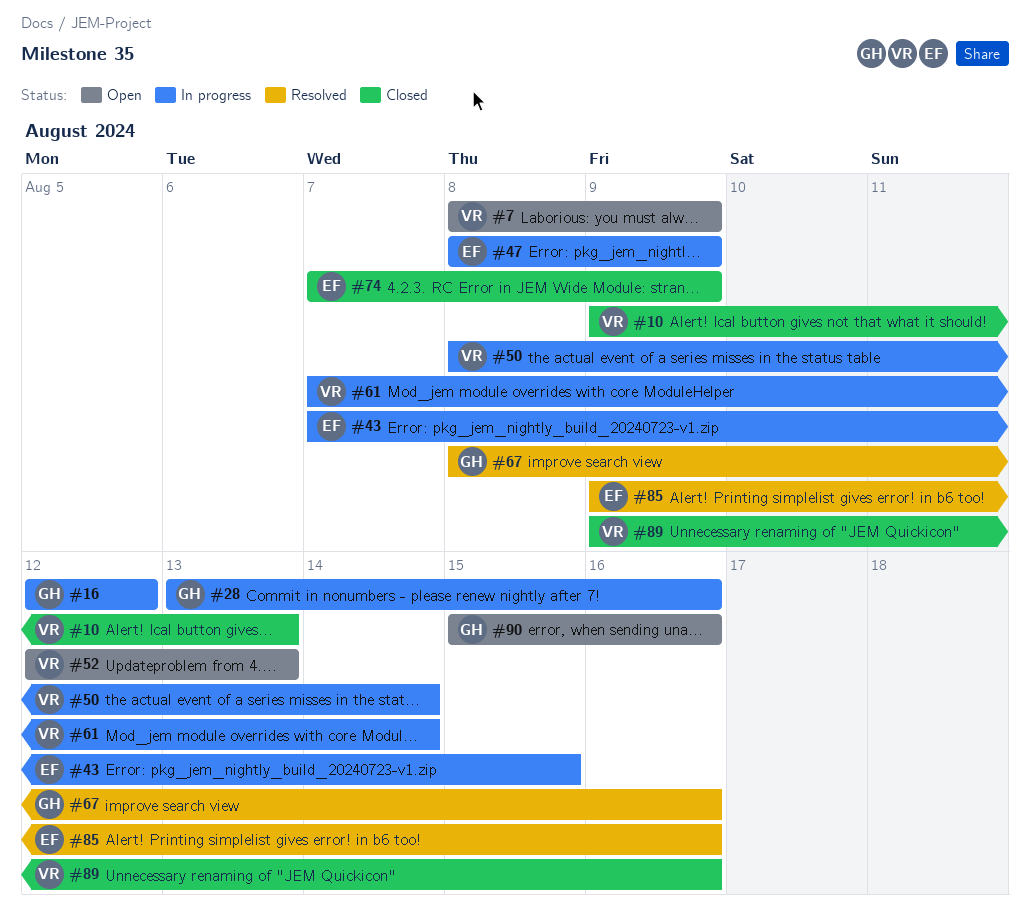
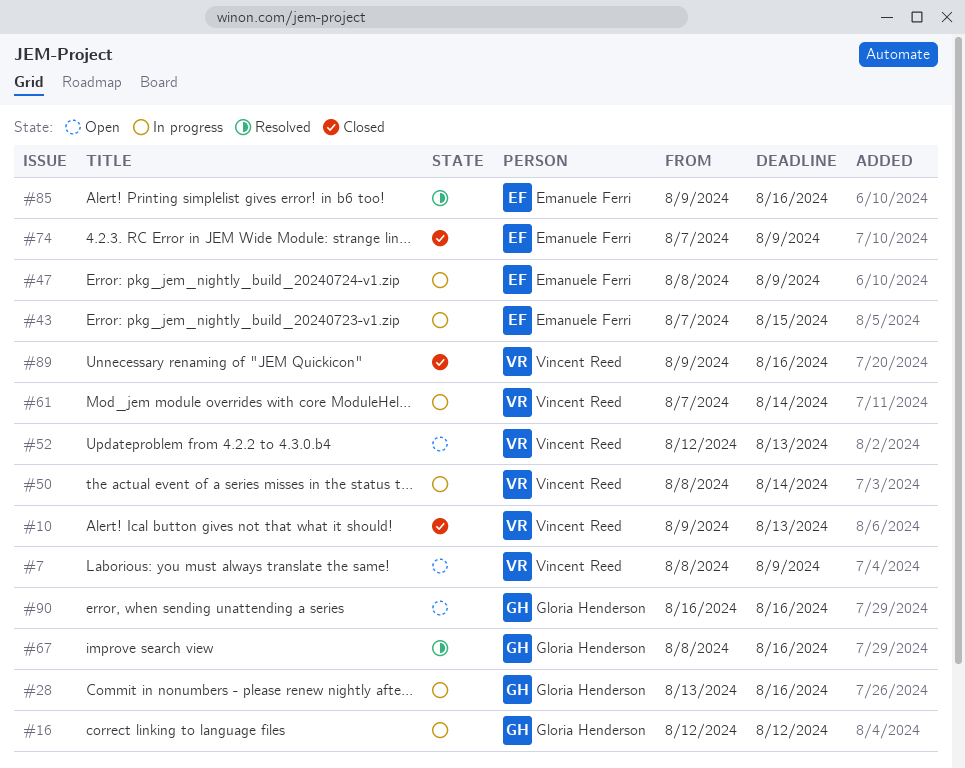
#90, start: Aug 15 -> Aug 16

